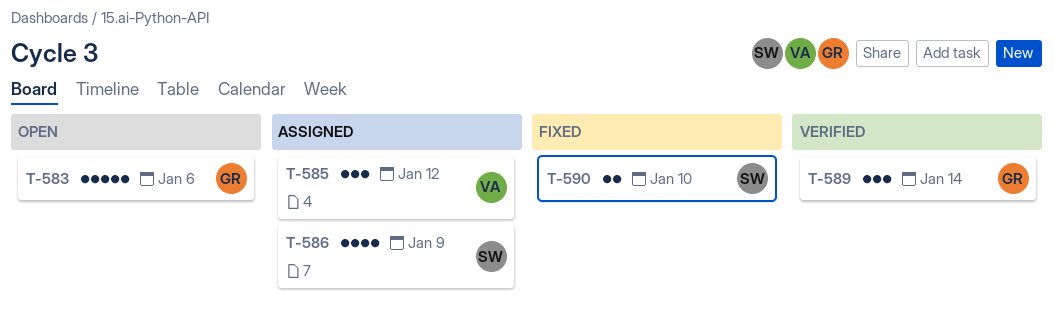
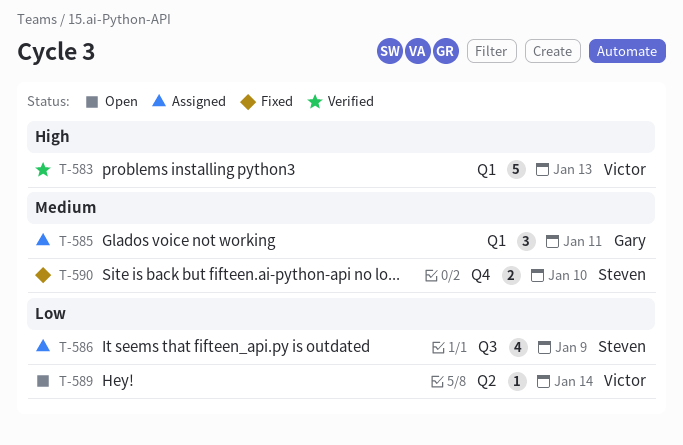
T-583, status: Open -> Verified
T-583, owner: Gary -> Victor
T-583, due: Jan 6 -> Jan 13
T-585, owner: Victor -> Gary
T-585, due: Jan 12 -> Jan 11
T-589, status: Verified -> Open
T-589, owner: Gary -> Victor
T-589, estimate: 3 -> 1

